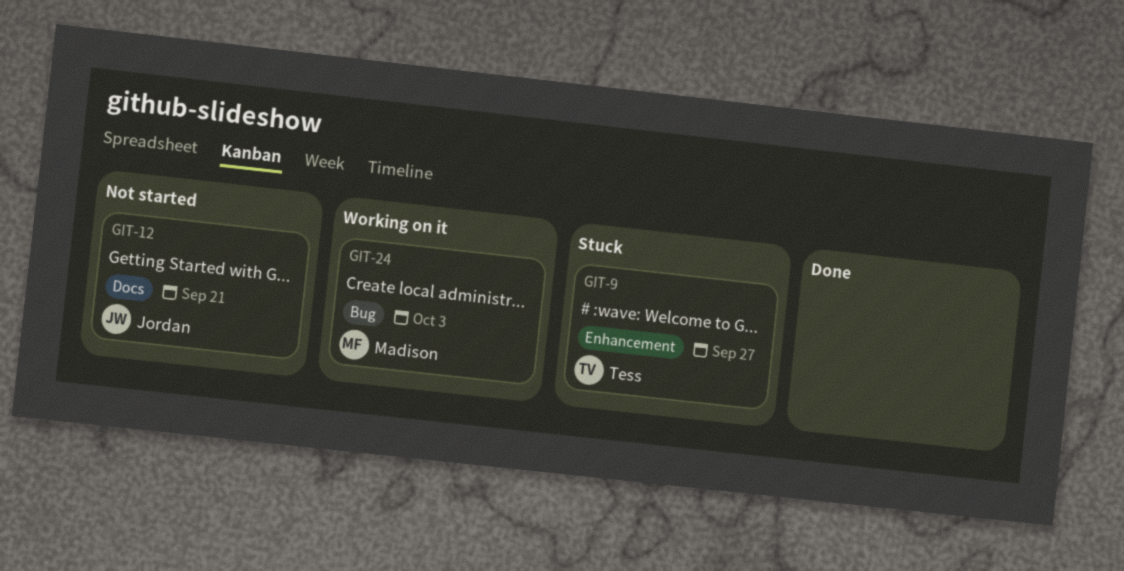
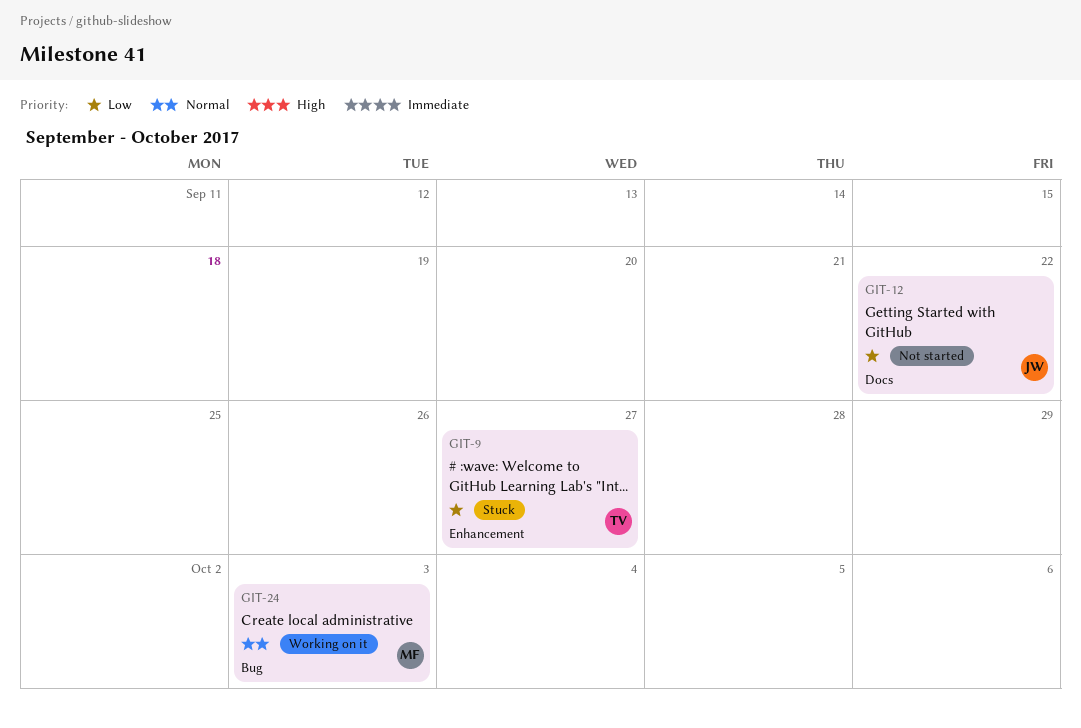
GIT-12, due: Sep 21 -> Sep 22

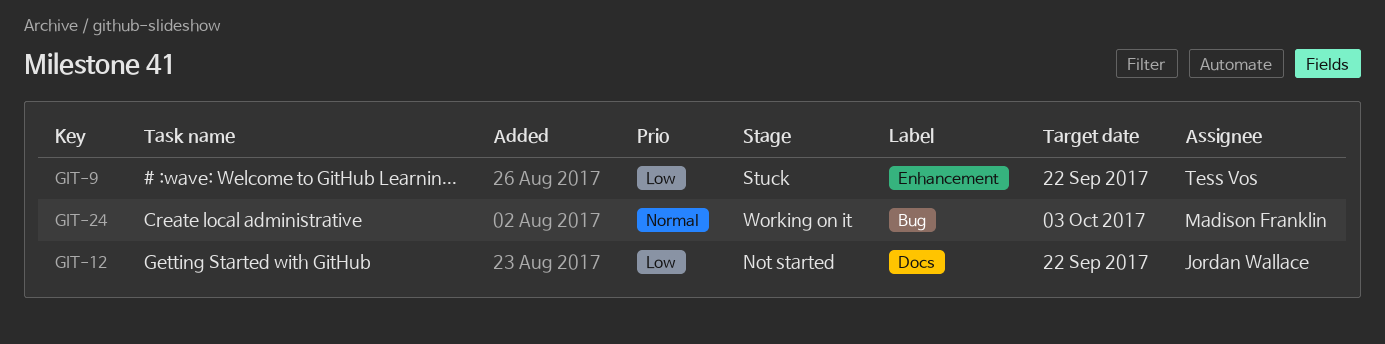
GIT-9, due: Sep 27 -> Sep 22

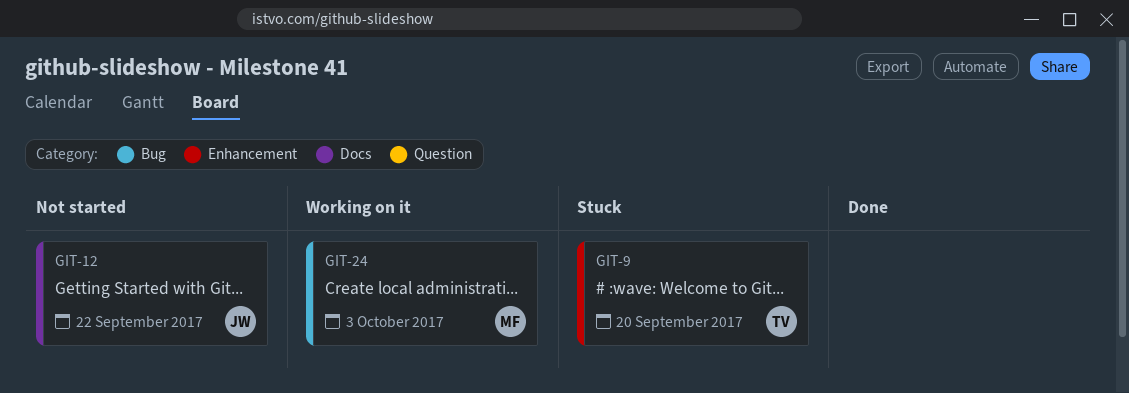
GIT-9, due: Sep 22 -> Sep 20

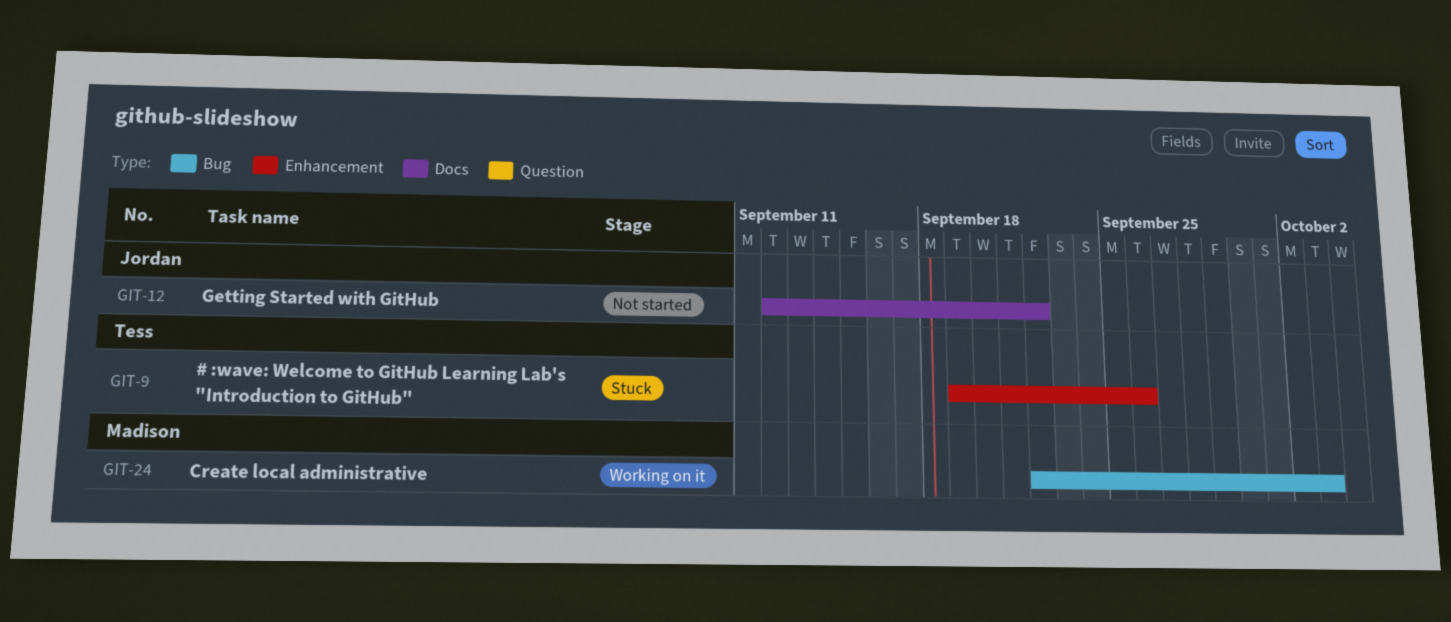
GIT-9, due: Sep 20 -> Sep 26

